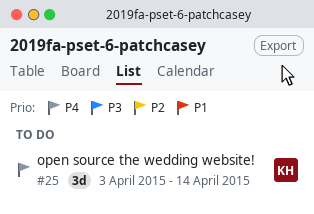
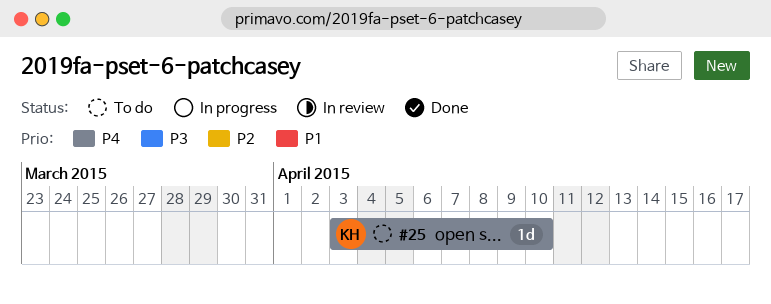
#25, estimate: 3d -> 1d
#25, due: Apr 14 -> Apr 10

